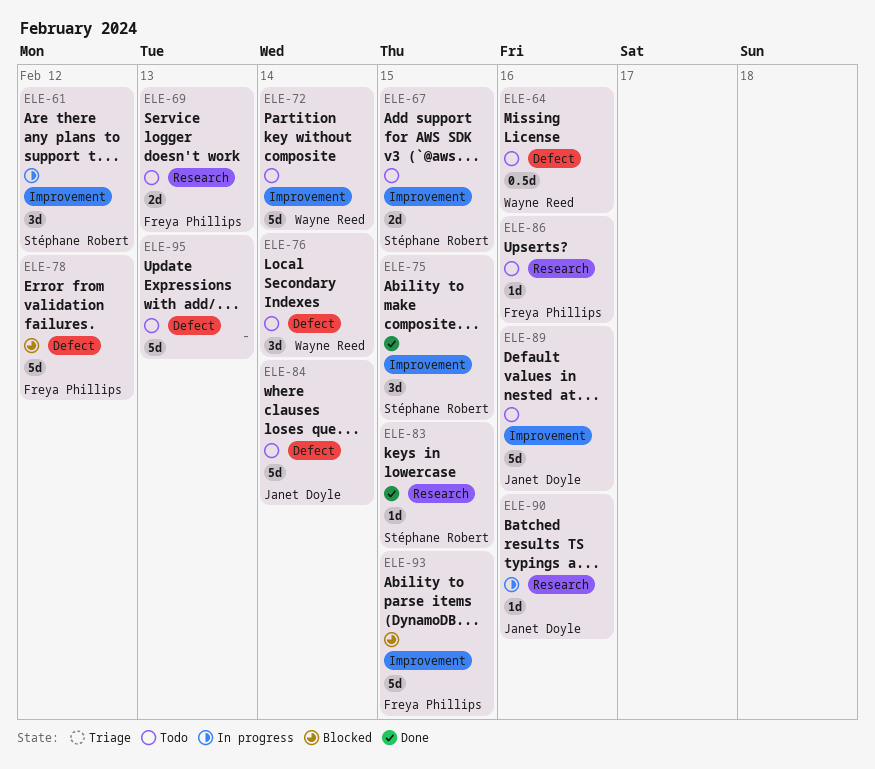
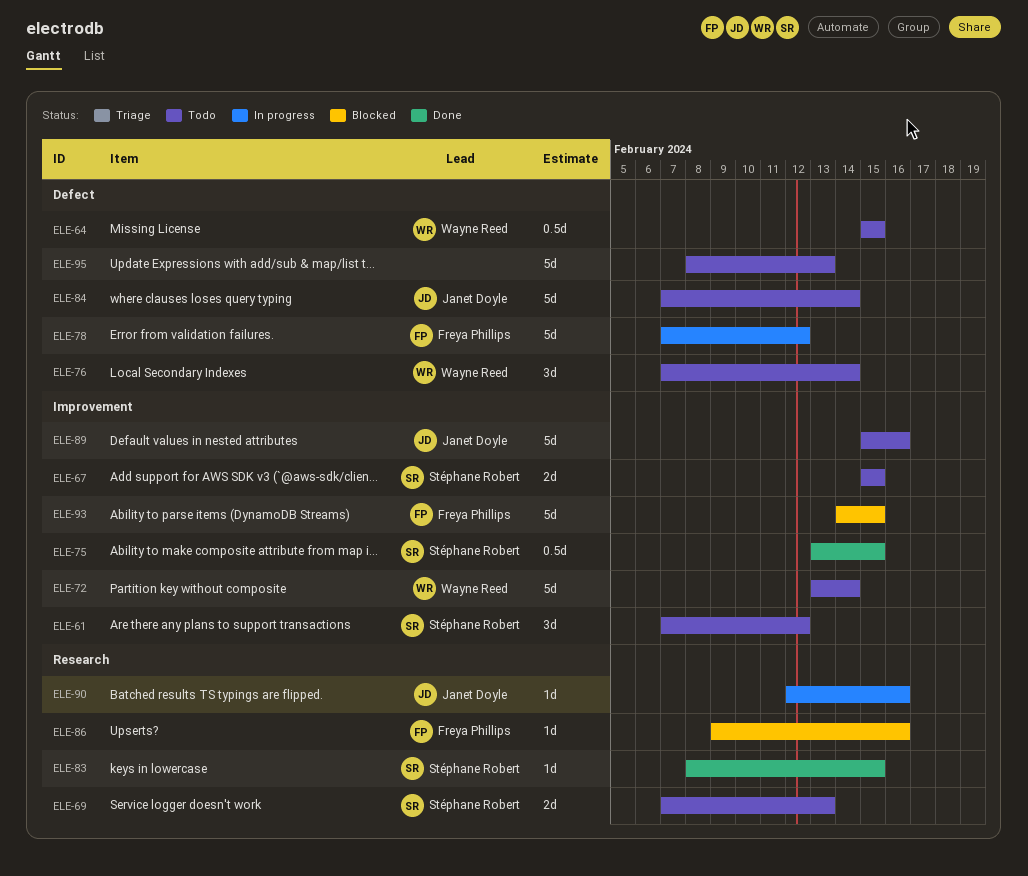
ELE-61, status: In progress -> Todo
ELE-64, due: Feb 16 -> Feb 15
ELE-69, owner: Freya Phillips -> Stéphane Robert
ELE-75, estimate: 3d -> 0.5d
ELE-78, status: Blocked -> In progress
ELE-86, status: Todo -> Blocked

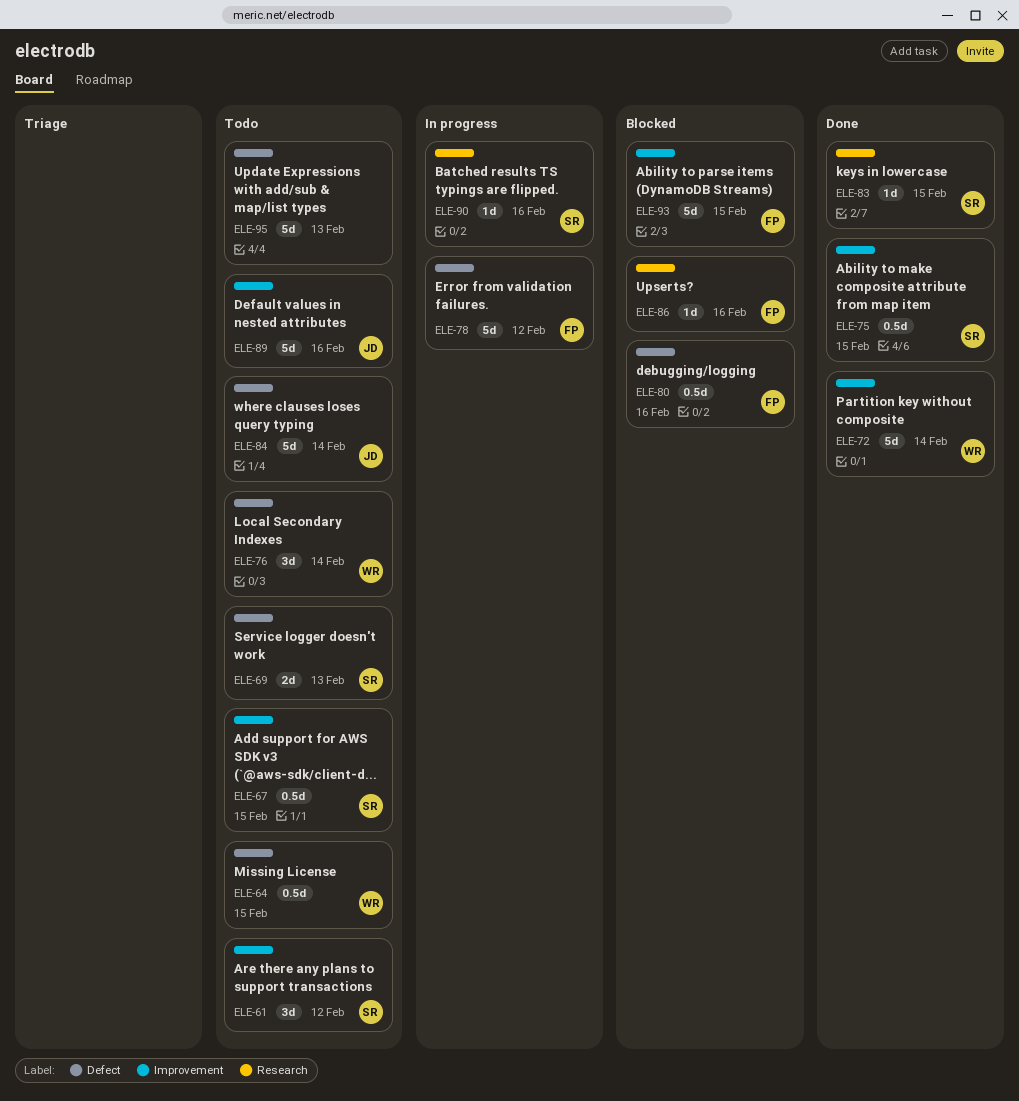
ELE-67, estimate: 2d -> 0.5d
ELE-69, label: Research -> Defect
ELE-72, status: Todo -> Done
ELE-80: none -> present
ELE-90, owner: Janet Doyle -> Stéphane Robert

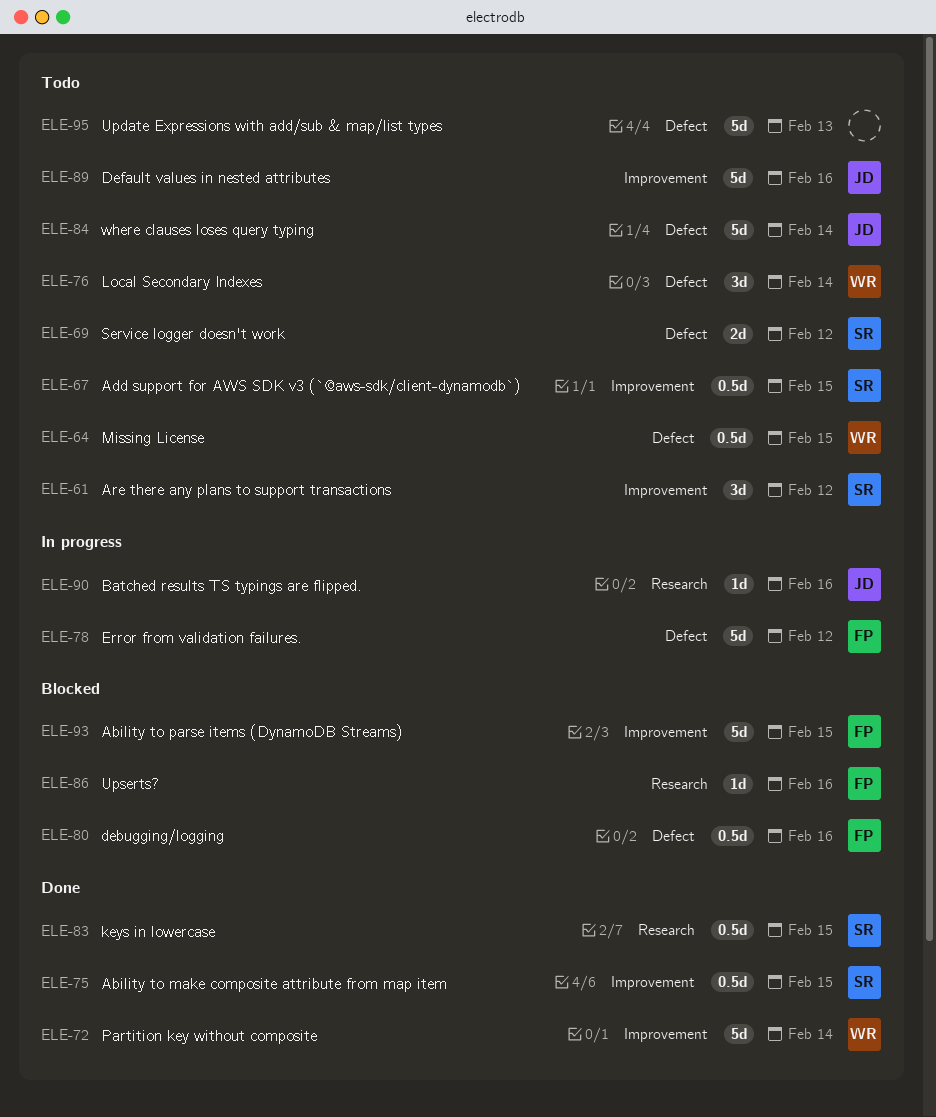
ELE-69, due: Feb 13 -> Feb 12
ELE-83, estimate: 1d -> 0.5d
ELE-90, owner: SR -> JD

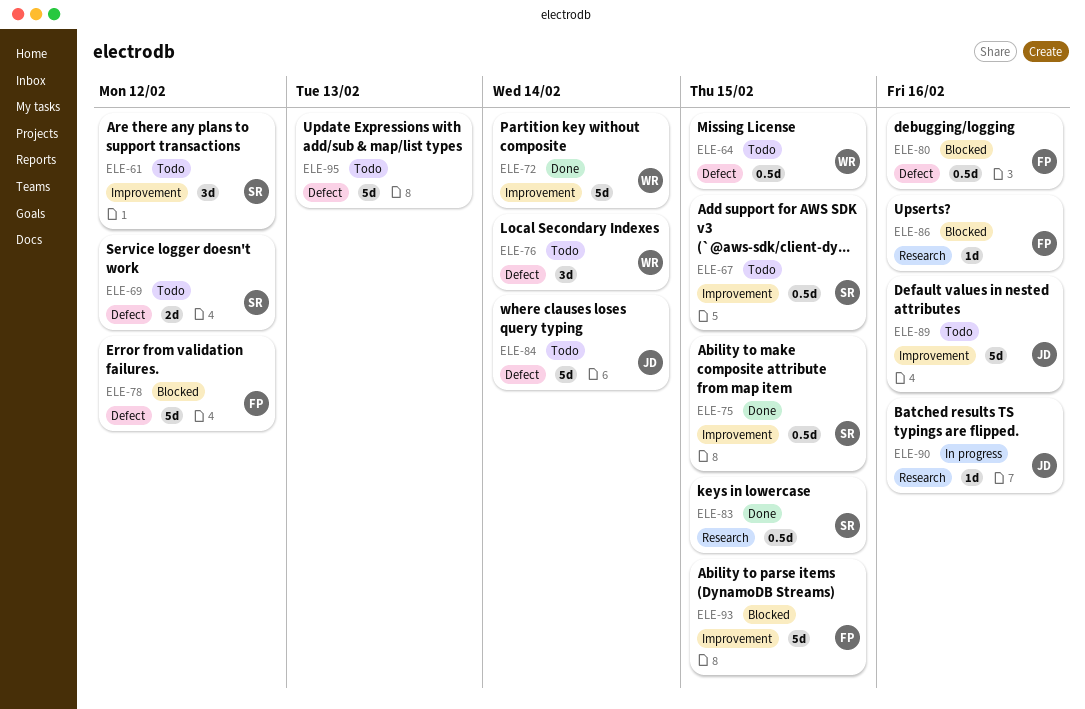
ELE-78, status: In progress -> Blocked

